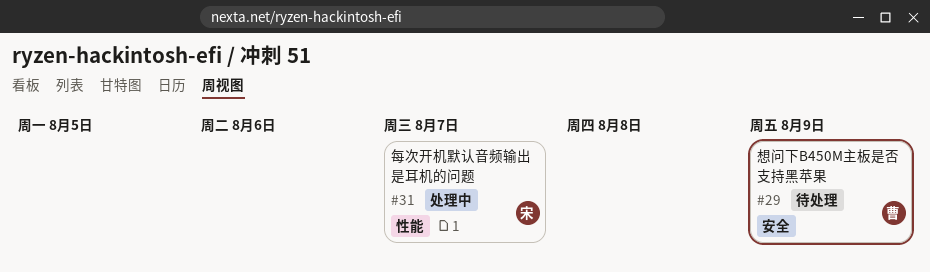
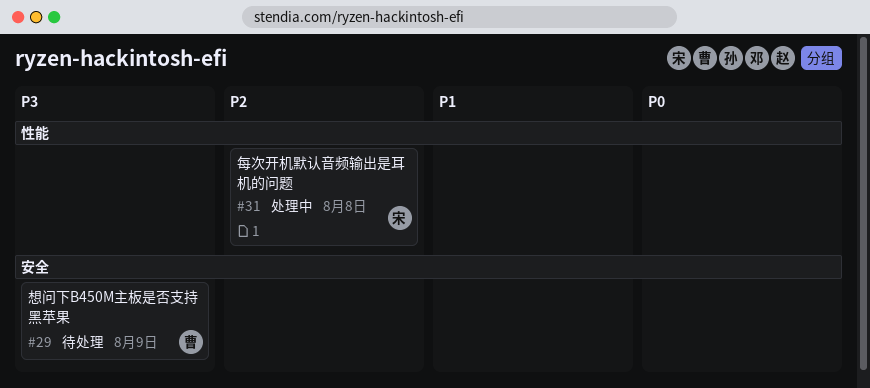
#31, due: Aug 7 -> Aug 8

